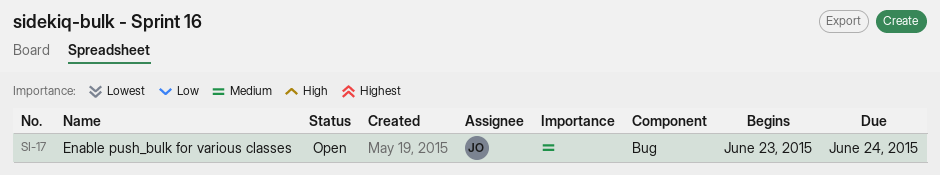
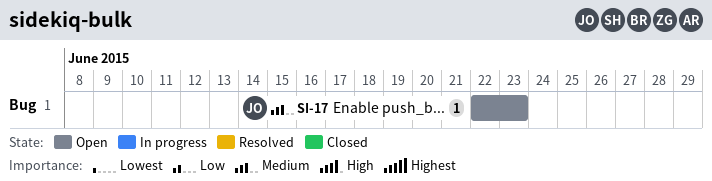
SI-17, start: Jun 23 -> Jun 22
SI-17, due: Jun 24 -> Jun 23

